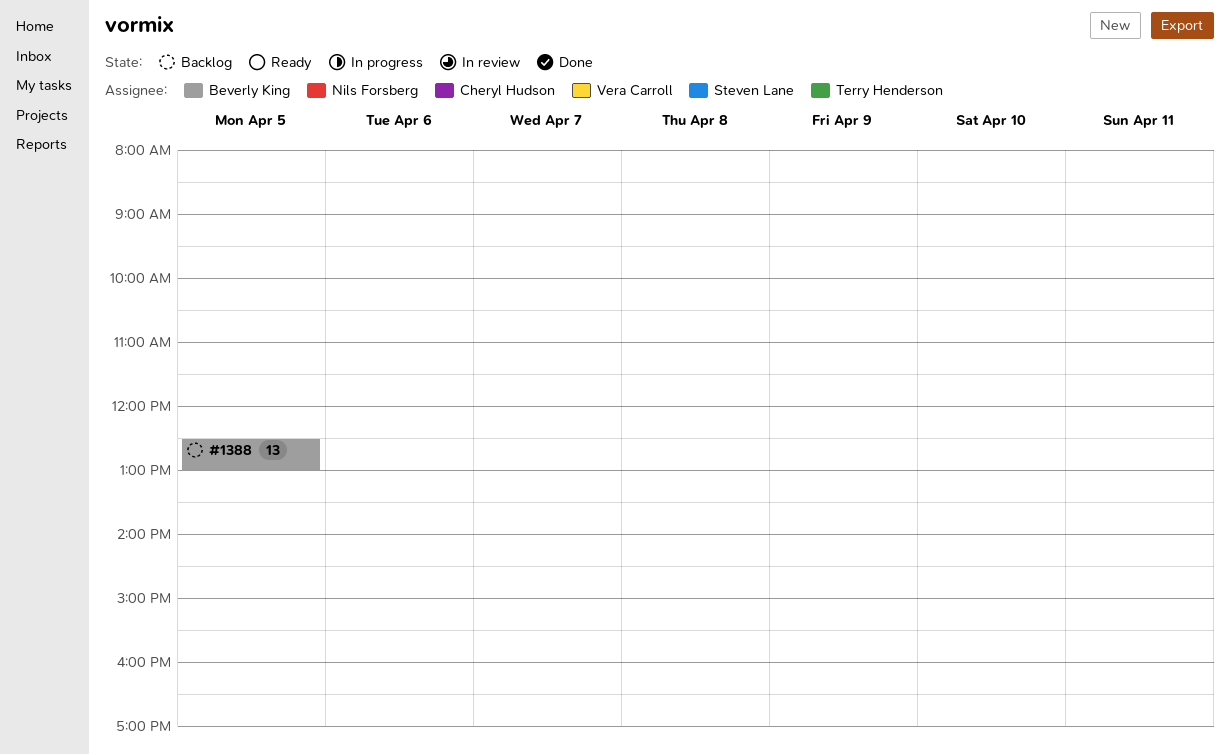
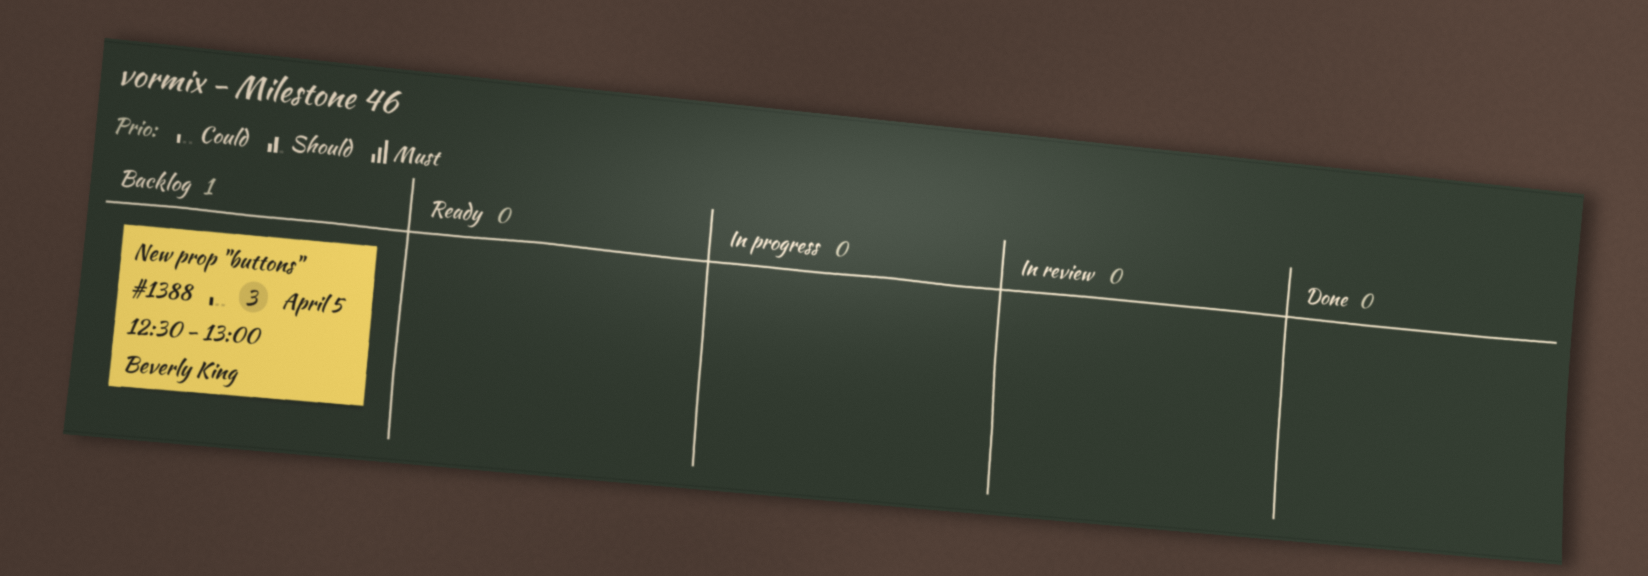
#1388, estimate: 13 -> 3

